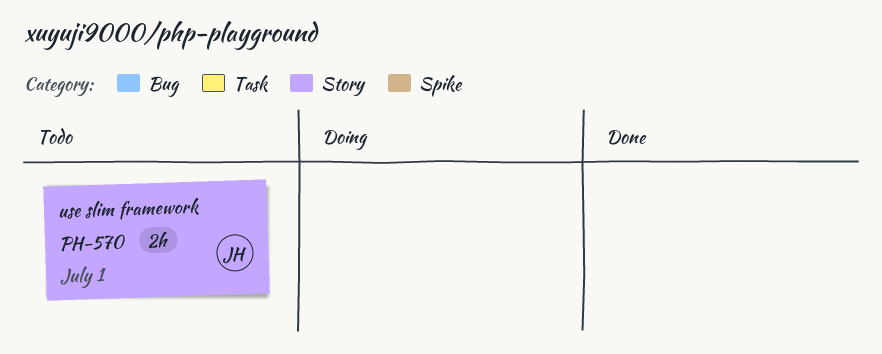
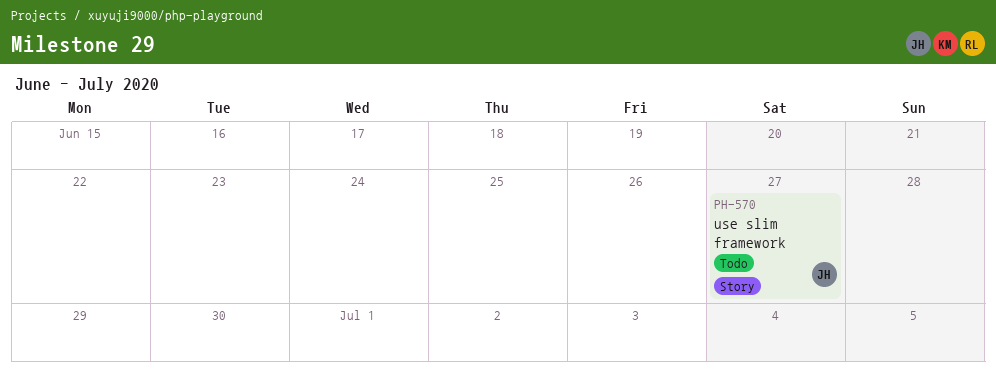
PH-570, due: Jul 1 -> Jun 27

